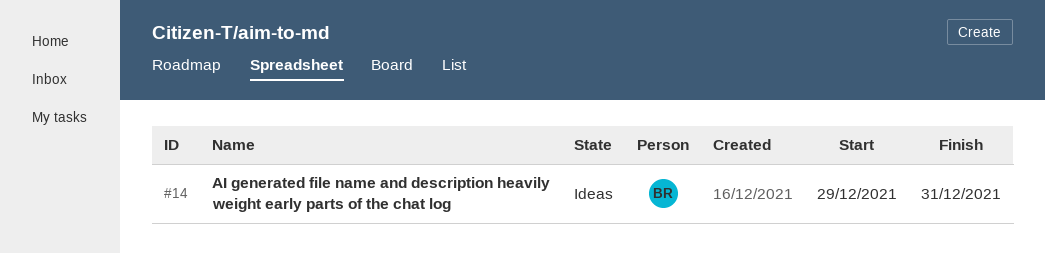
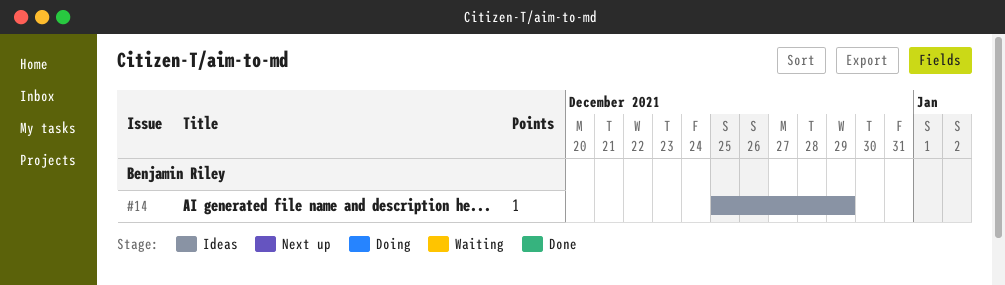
#14, start: Dec 29 -> Dec 25
#14, due: Dec 31 -> Dec 29

